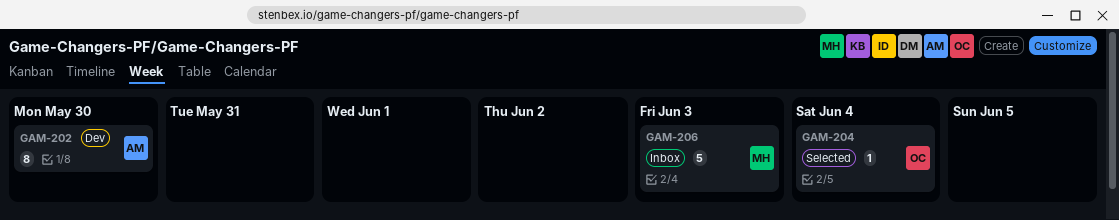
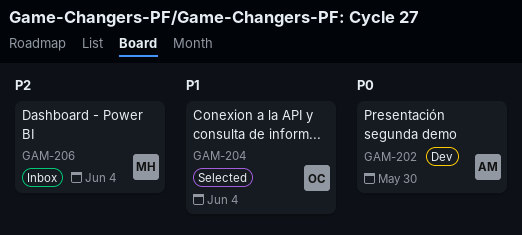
GAM-206, due: Jun 3 -> Jun 4

